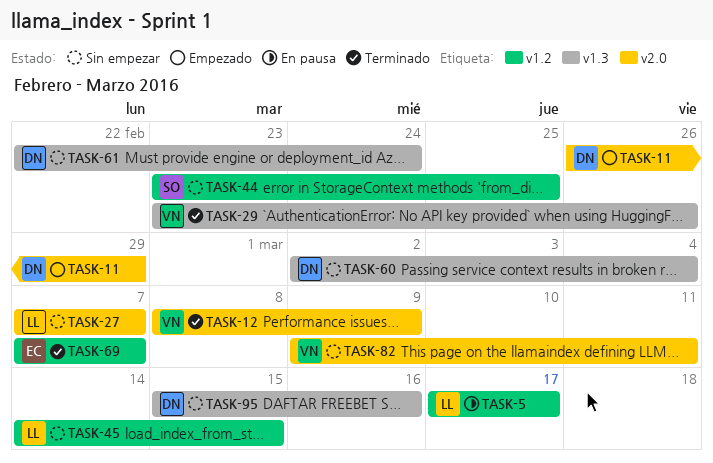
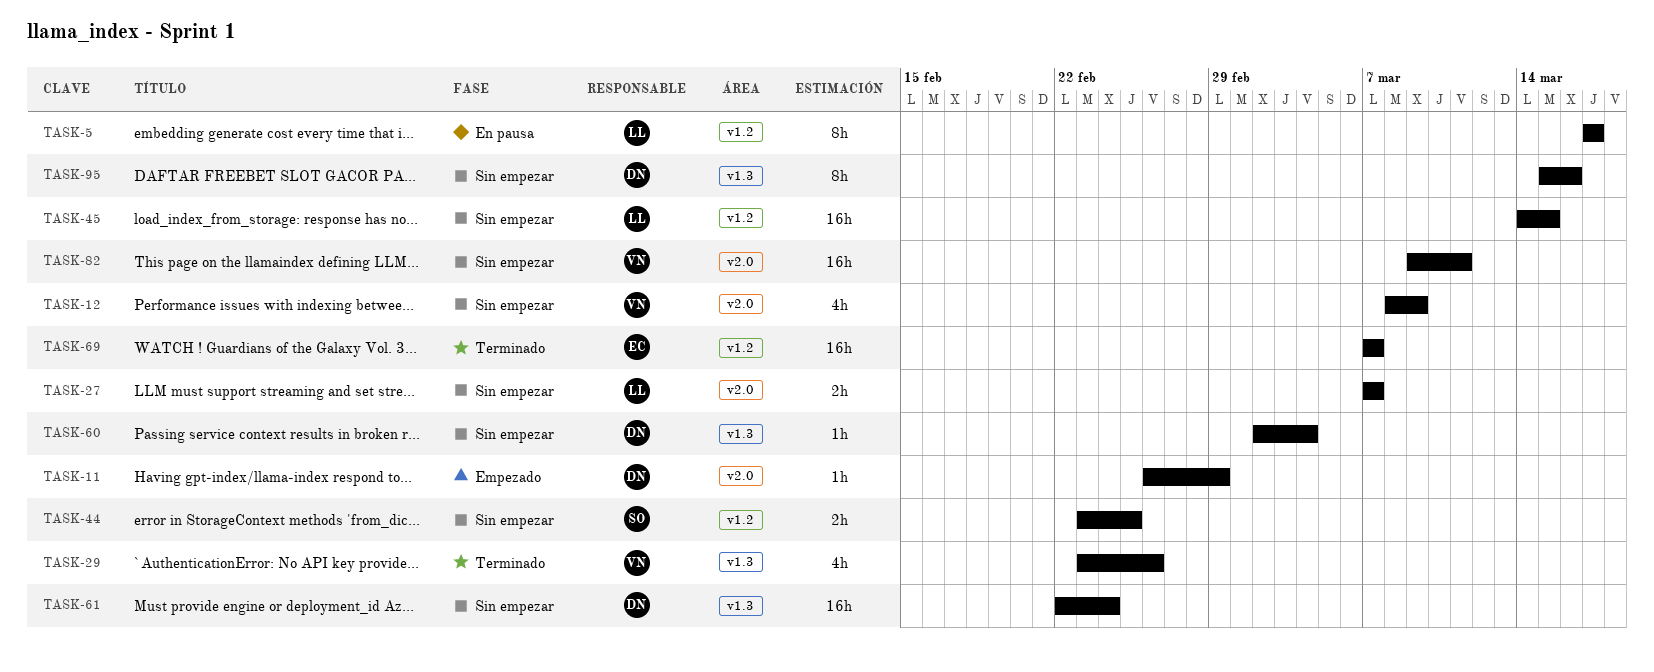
TASK-12, status: Terminado -> Sin empezar

